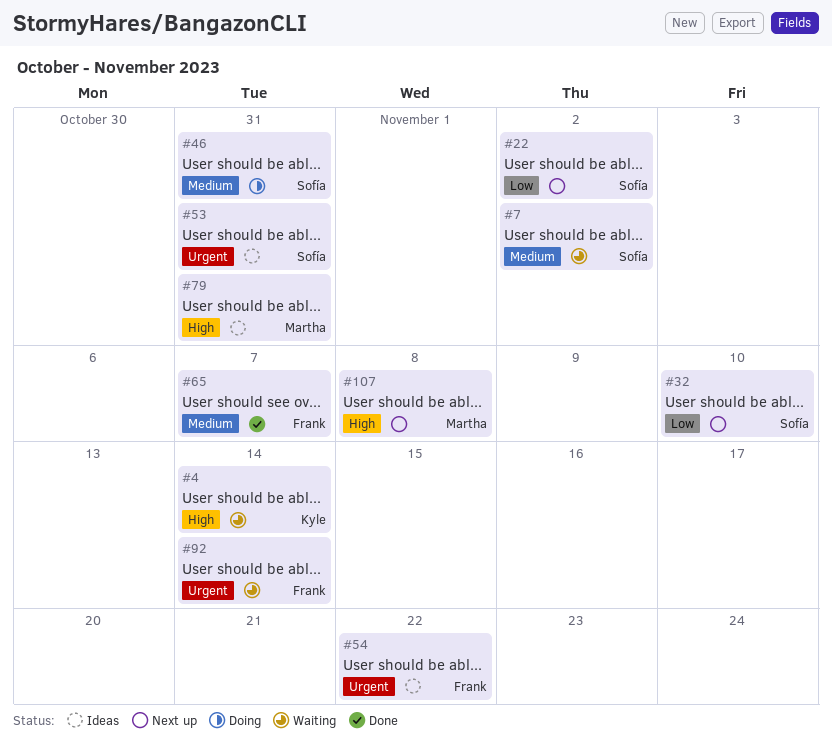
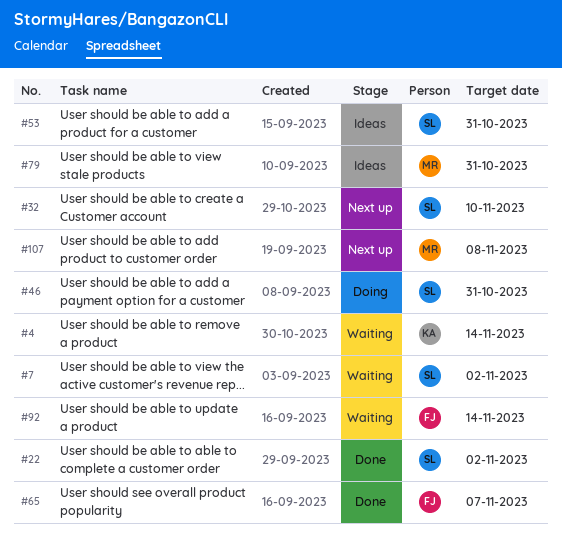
#22, status: Next up -> Done
#54: present -> none

